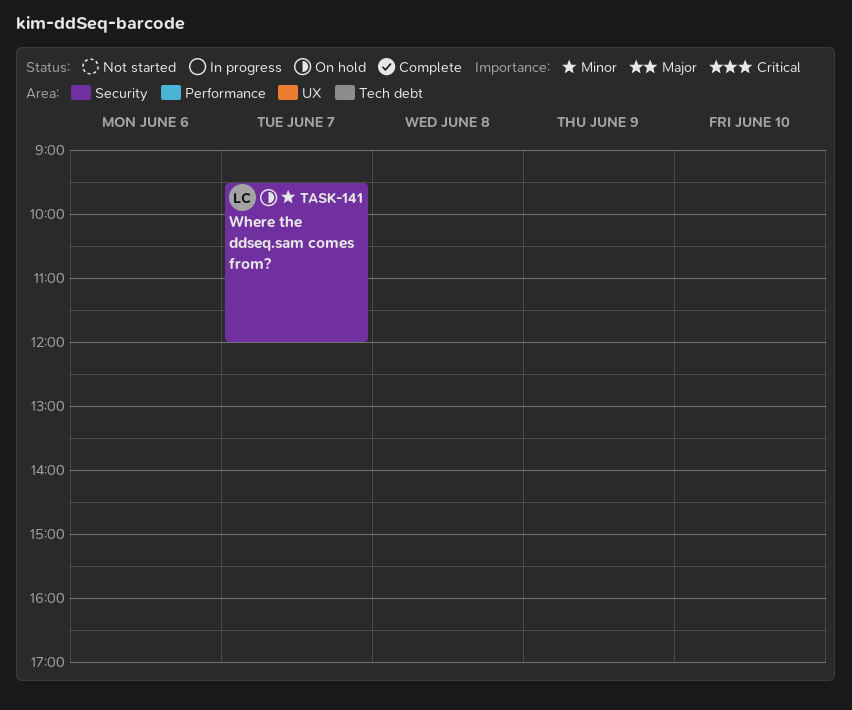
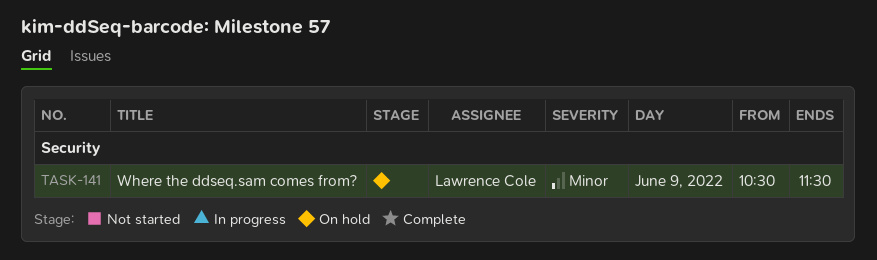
TASK-141, day: Jun 7 -> Jun 9
TASK-141, begins: 09:30 -> 10:30
TASK-141, ends: 12:00 -> 11:30

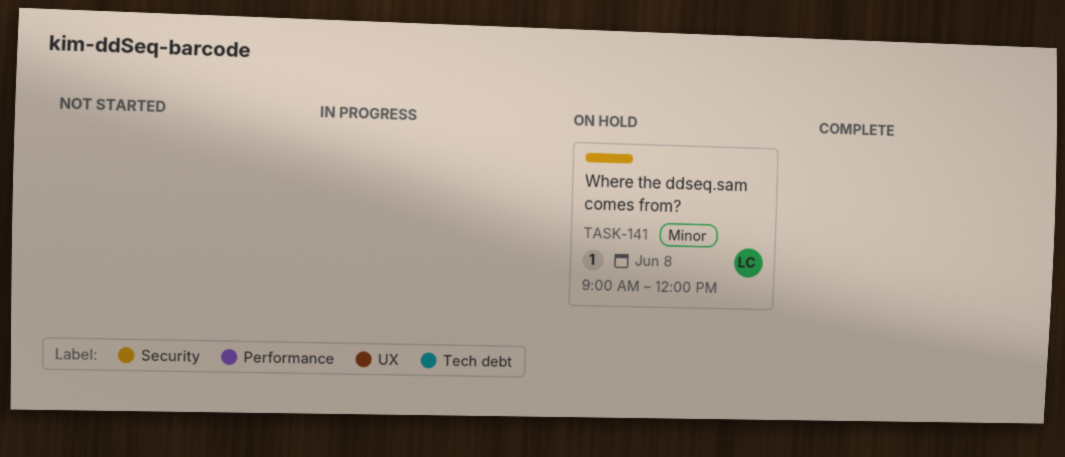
TASK-141, day: Jun 9 -> Jun 8
TASK-141, begins: 10:30 -> 09:00
TASK-141, ends: 11:30 -> 12:00

